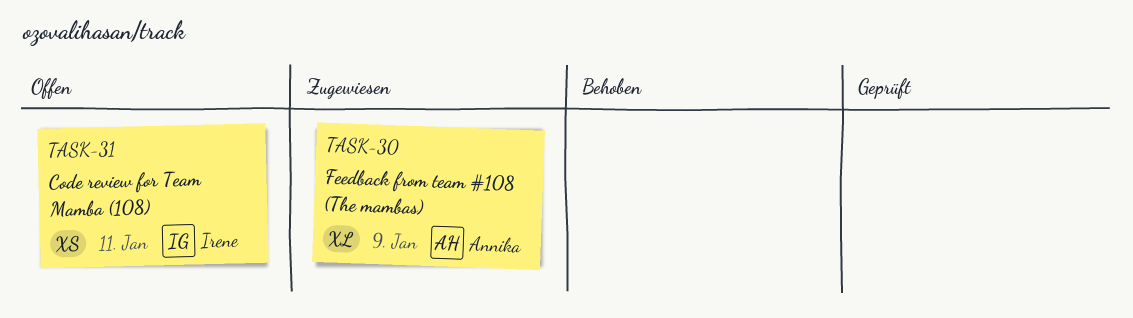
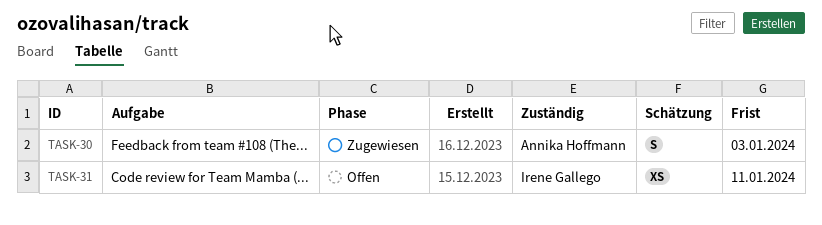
TASK-30, estimate: XL -> S
TASK-30, due: Jan 9 -> Jan 3

